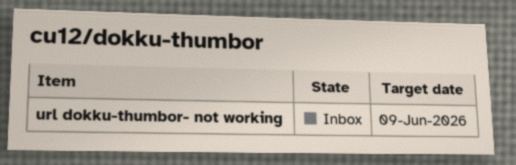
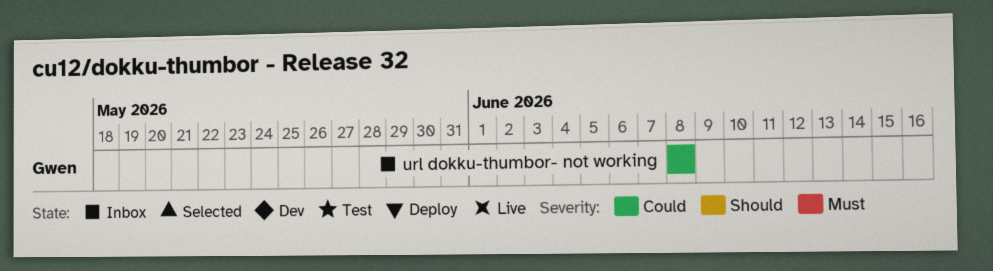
url dokku-thumbor- not working, due: Jun 9 -> Jun 8

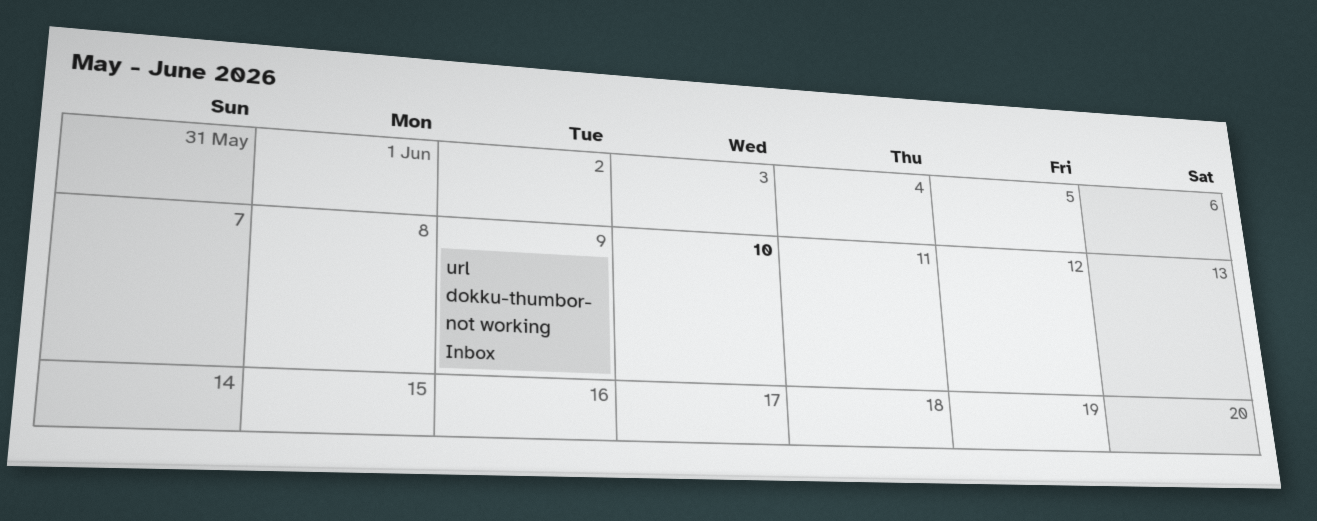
url dokku-thumbor- not working, due: Jun 8 -> Jun 9

